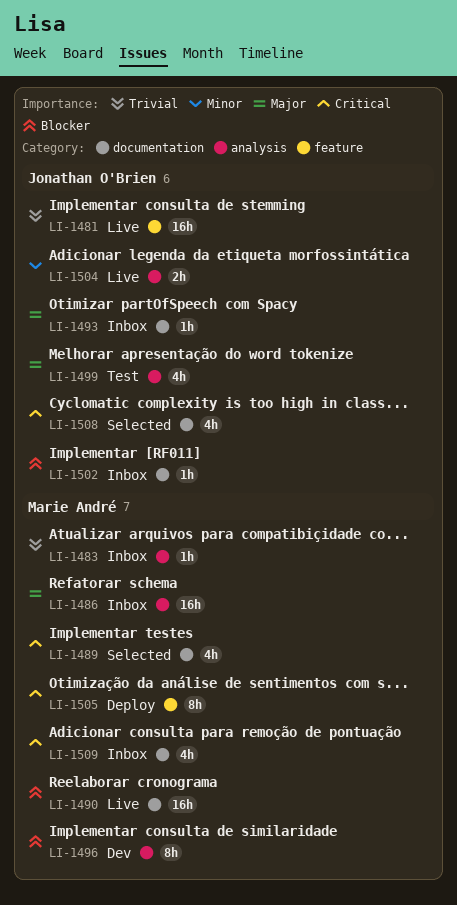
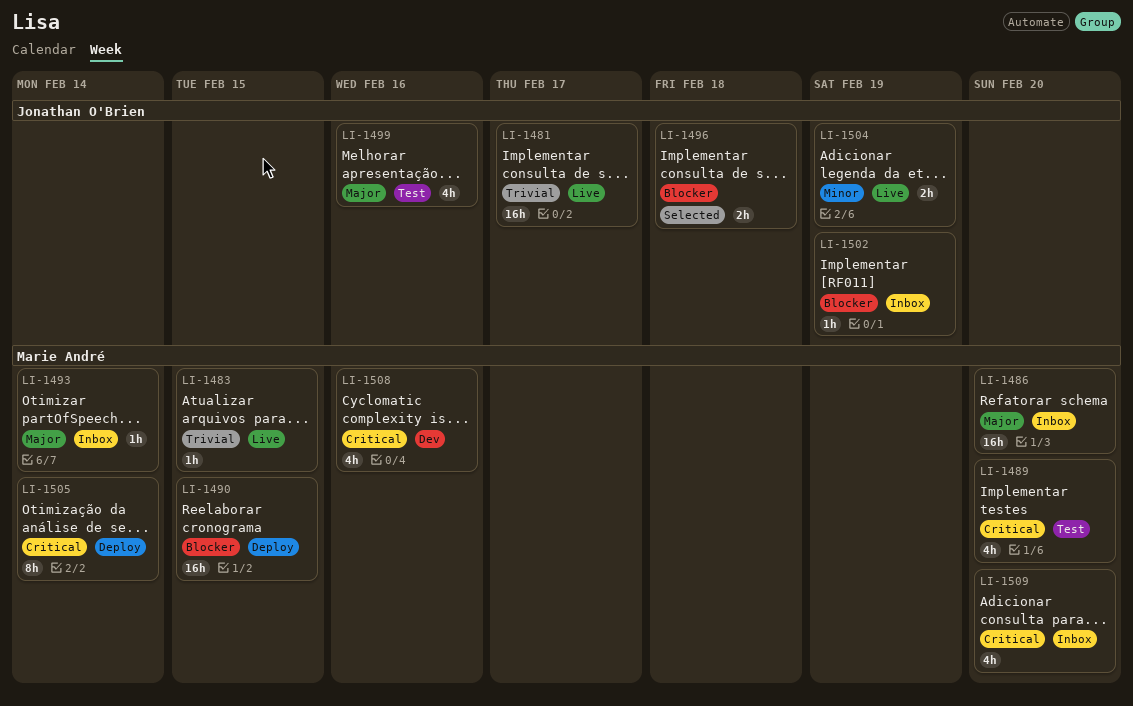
LI-1483, status: Inbox -> Live
LI-1489, status: Selected -> Test
LI-1490, status: Live -> Deploy
LI-1493, owner: Jonathan O'Brien -> Marie André
LI-1496, status: Dev -> Selected
LI-1496, owner: Marie André -> Jonathan O'Brien
LI-1496, estimate: 8h -> 2h
LI-1508, status: Selected -> Dev
LI-1508, owner: Jonathan O'Brien -> Marie André

